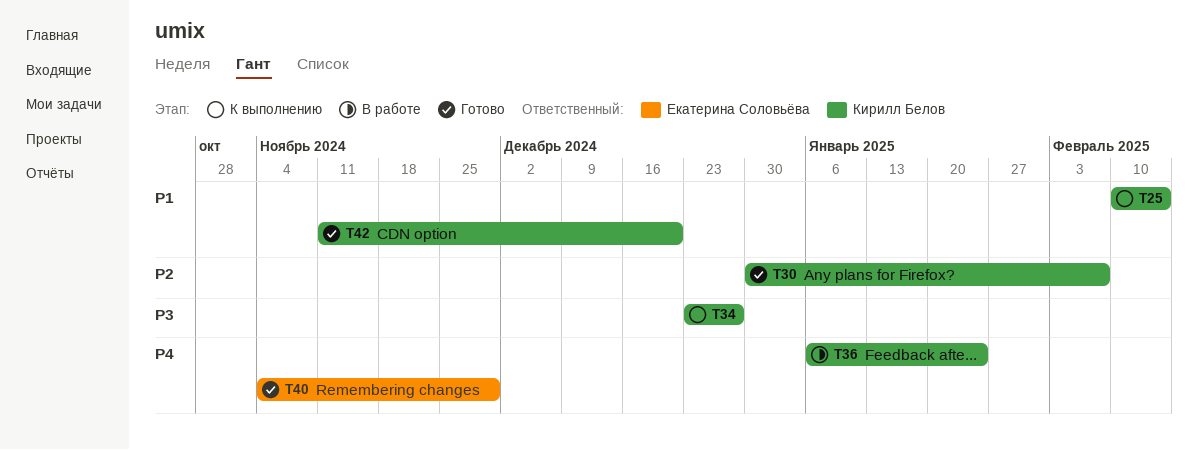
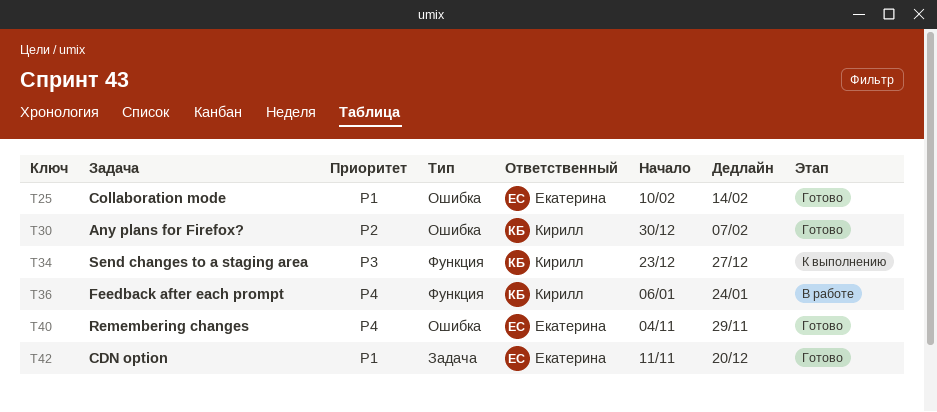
T25, status: К выполнению -> Готово
T25, owner: Кирилл Белов -> Екатерина Соловьёва
T42, owner: Кирилл Белов -> Екатерина Соловьёва

